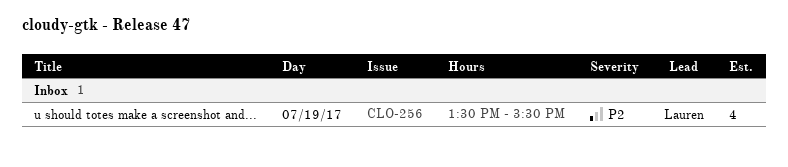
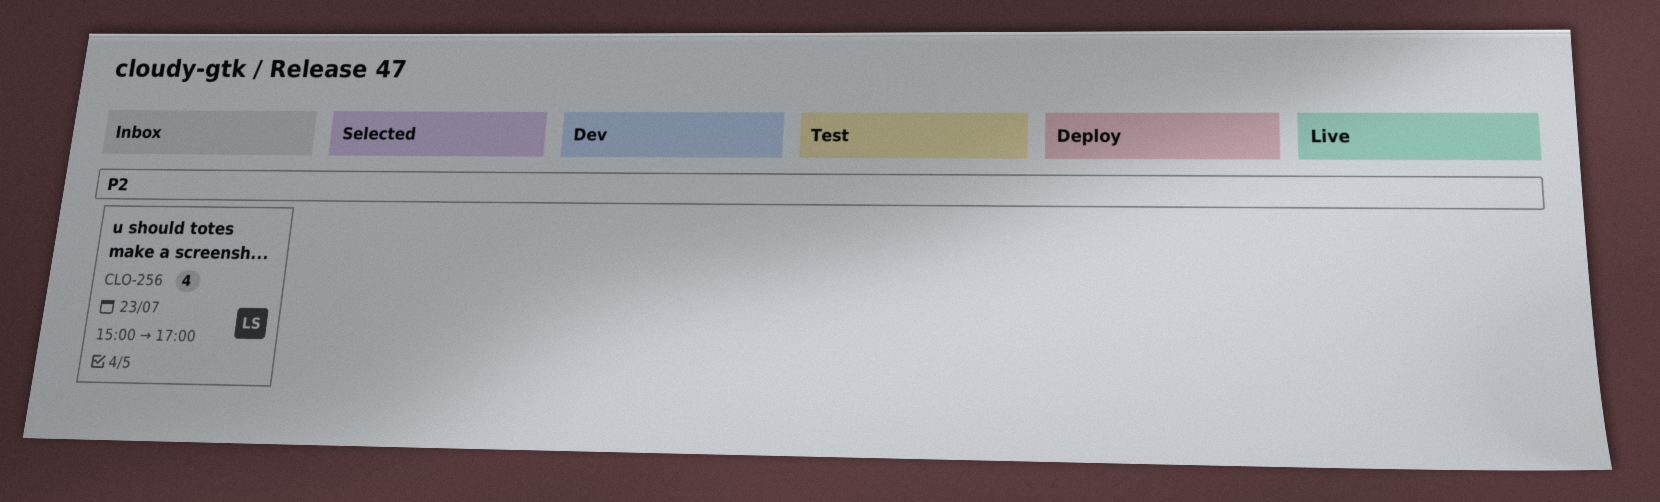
CLO-256, day: Jul 19 -> Jul 23
CLO-256, begins: 13:30 -> 15:00
CLO-256, ends: 15:30 -> 17:00

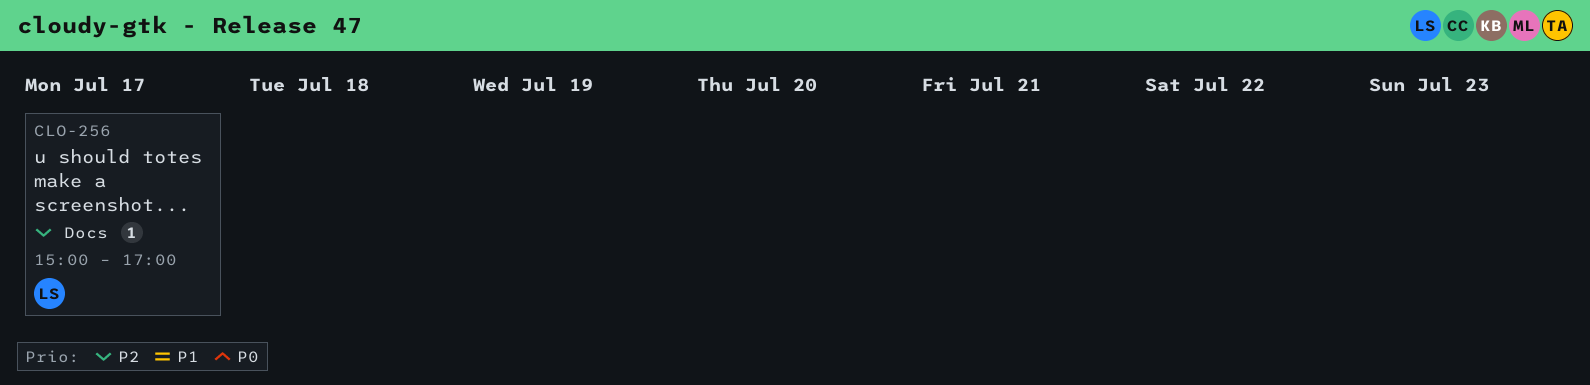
CLO-256, estimate: 4 -> 1
CLO-256, day: Jul 23 -> Jul 17

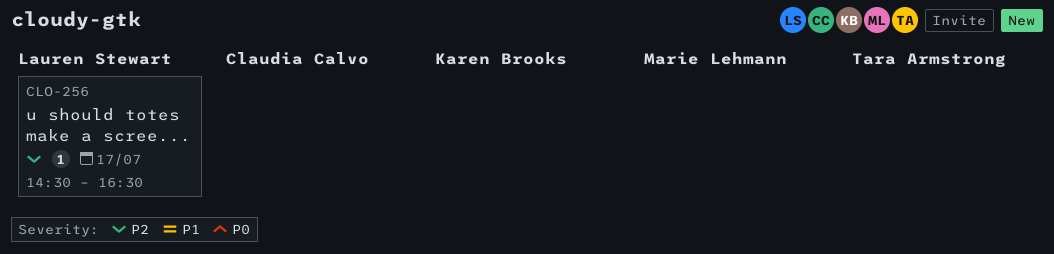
CLO-256, begins: 15:00 -> 14:30
CLO-256, ends: 17:00 -> 16:30

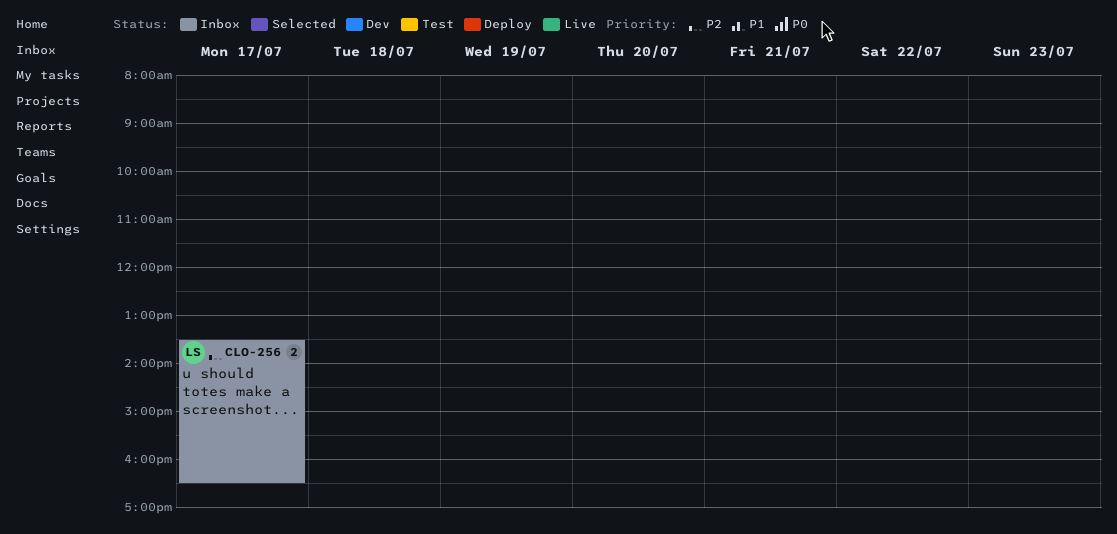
CLO-256, estimate: 1 -> 2
CLO-256, begins: 14:30 -> 13:30

